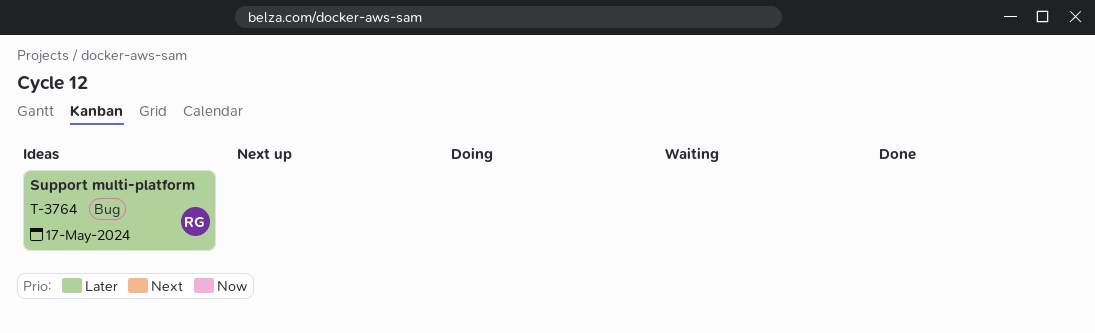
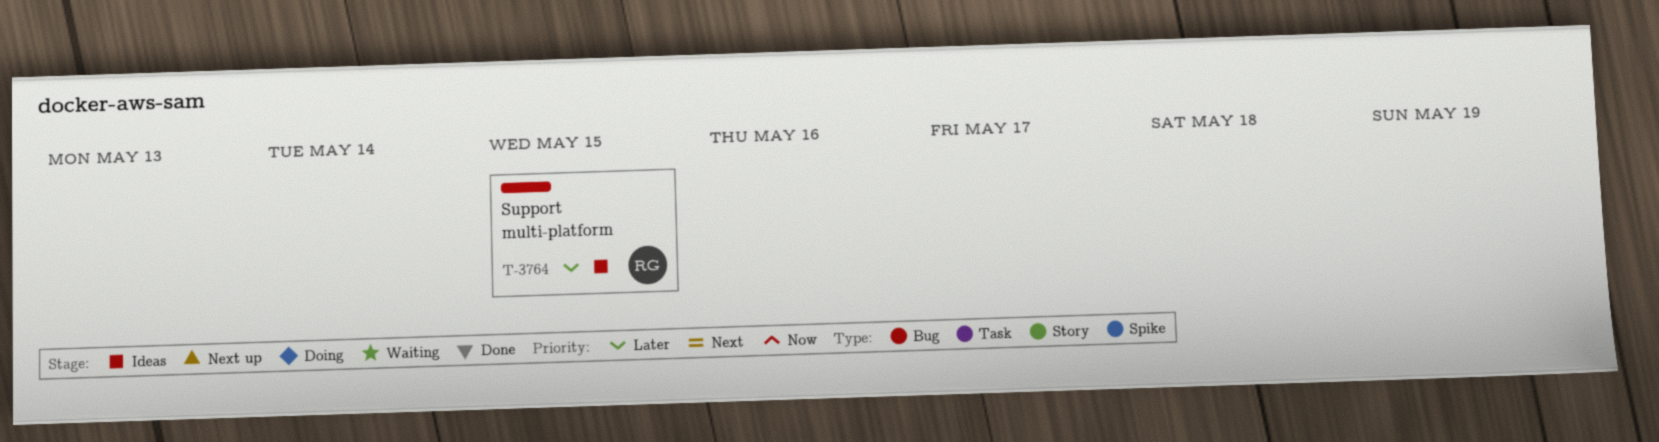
T-3764, due: May 17 -> May 15

